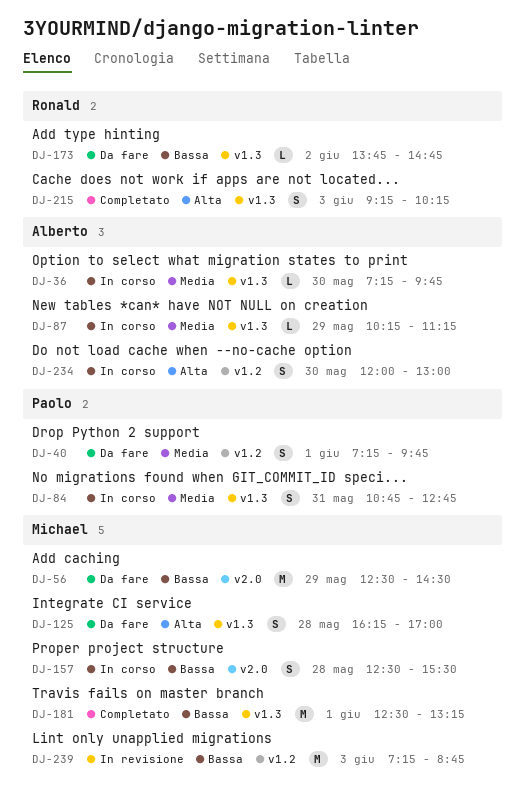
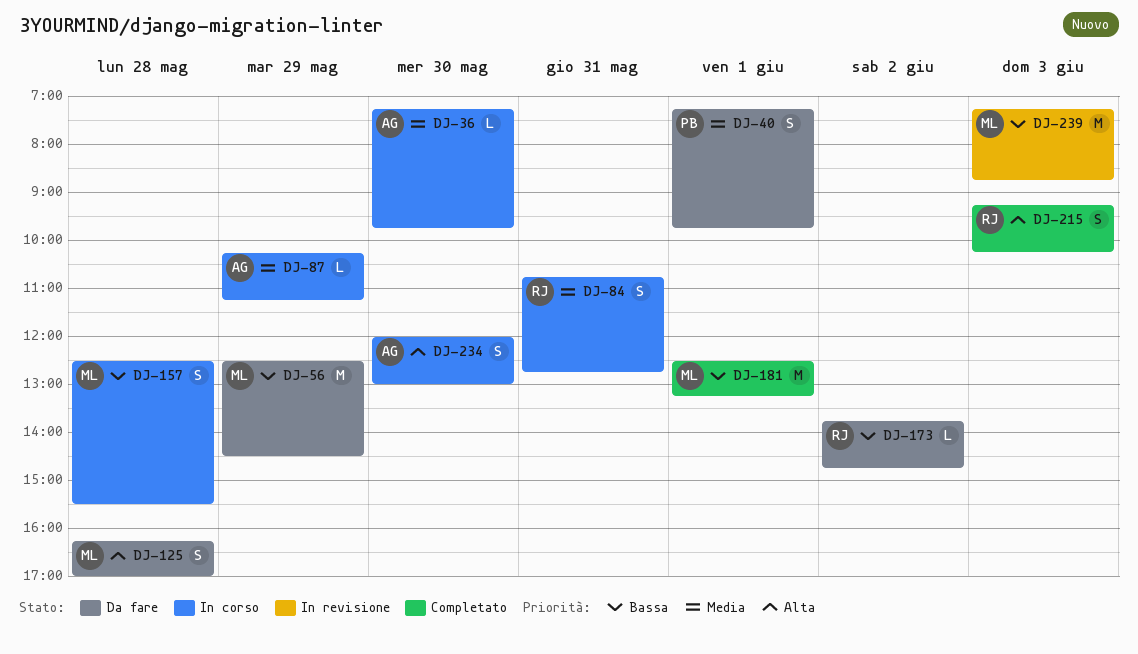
DJ-84, owner: Paolo -> Ronald

